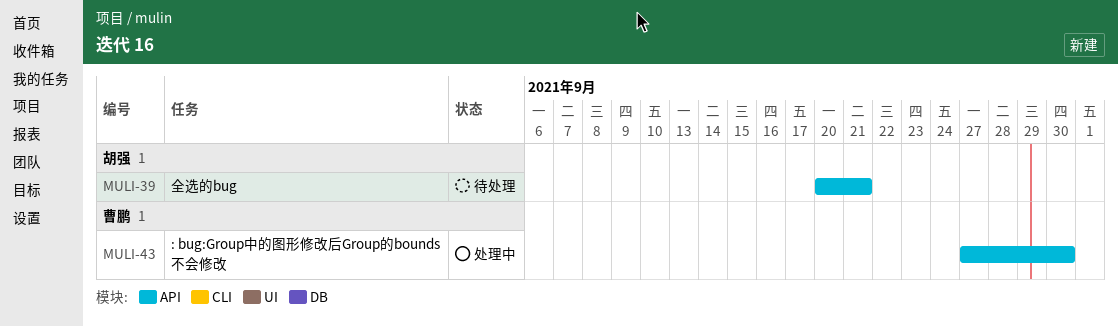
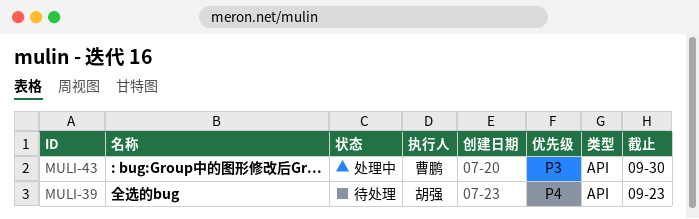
MULI-39, due: Sep 21 -> Sep 23

